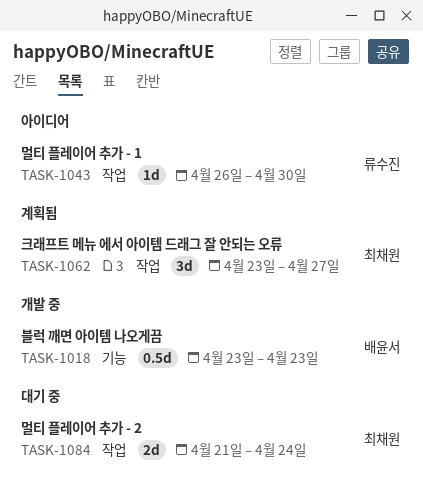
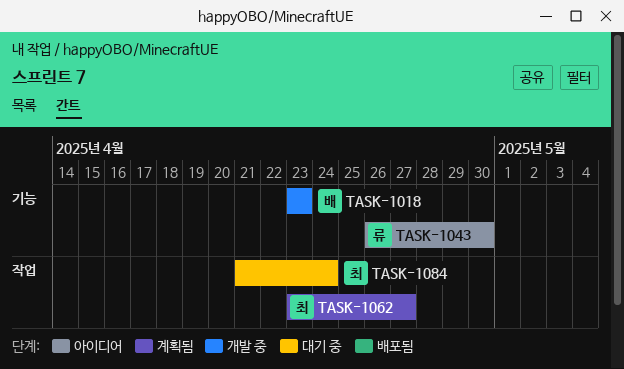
TASK-1043, label: 작업 -> 기능

